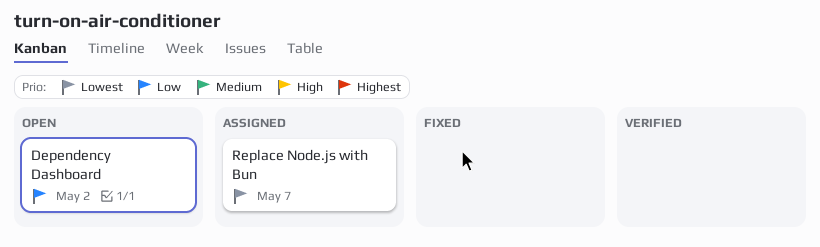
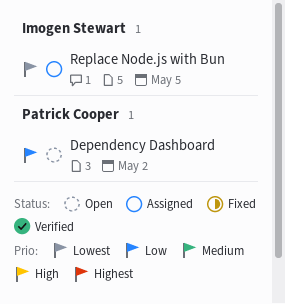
Replace Node.js with Bun, due: May 7 -> May 5

